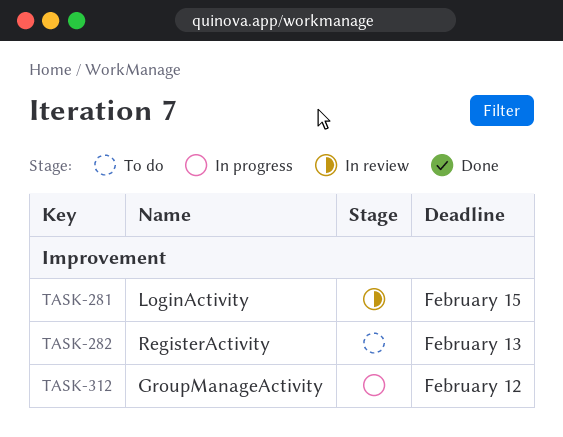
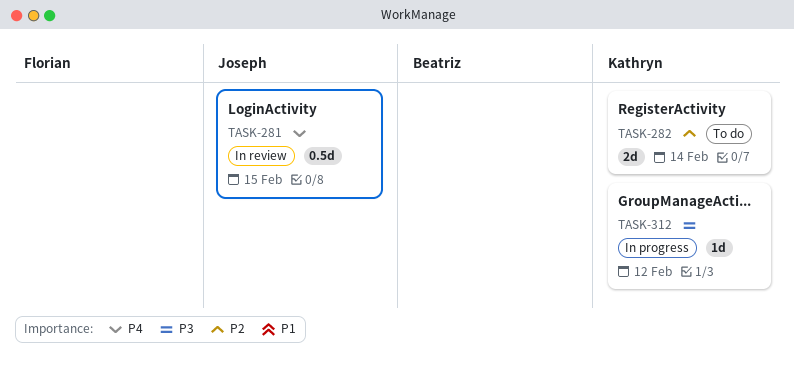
TASK-282, due: Feb 13 -> Feb 14

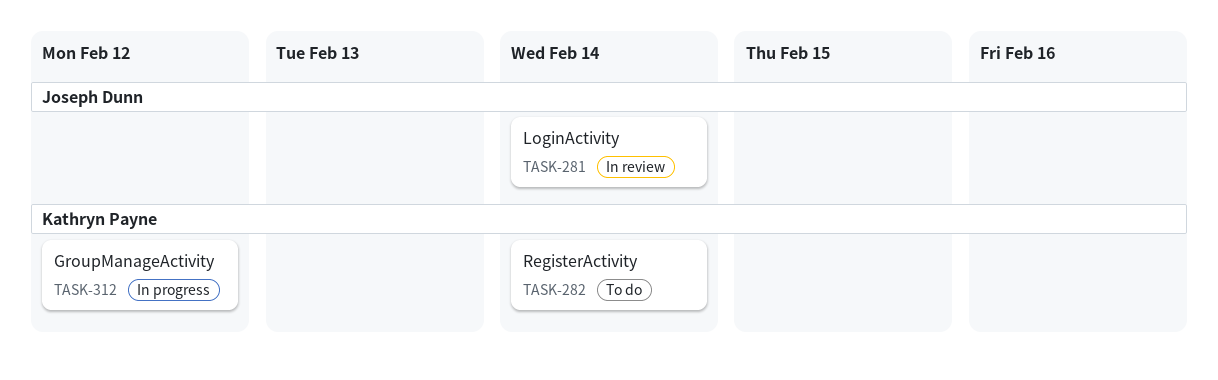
TASK-281, due: Feb 15 -> Feb 14

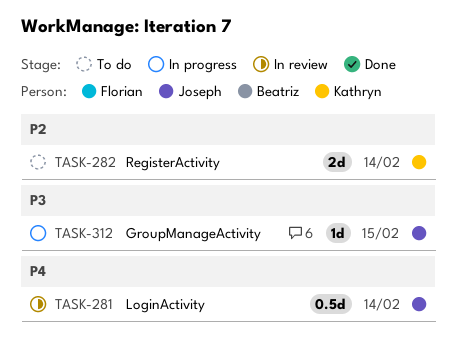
TASK-312, owner: Kathryn Payne -> Joseph Dunn
TASK-312, due: Feb 12 -> Feb 15

